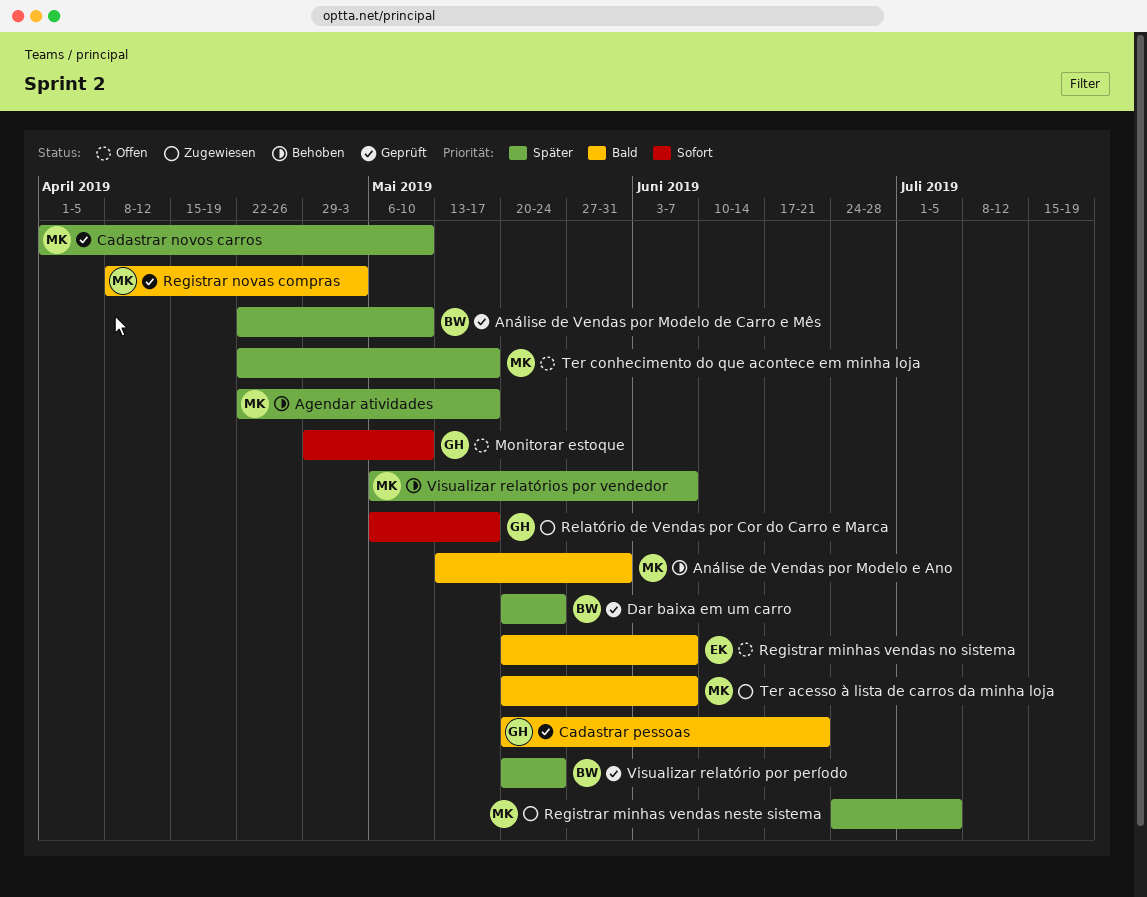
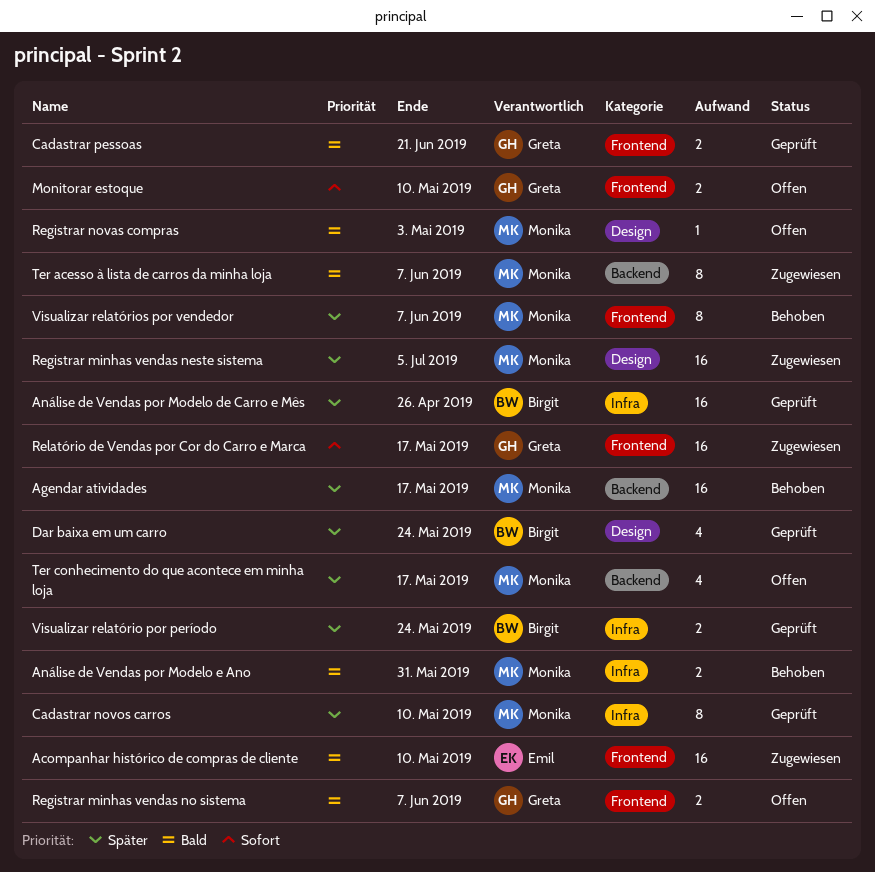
Acompanhar histórico de compras de cliente: none -> present
Análise de Vendas por Modelo de Carro e Mês, due: May 10 -> Apr 26
Registrar minhas vendas no sistema, owner: Emil -> Greta
Registrar novas compras, status: Geprüft -> Offen

